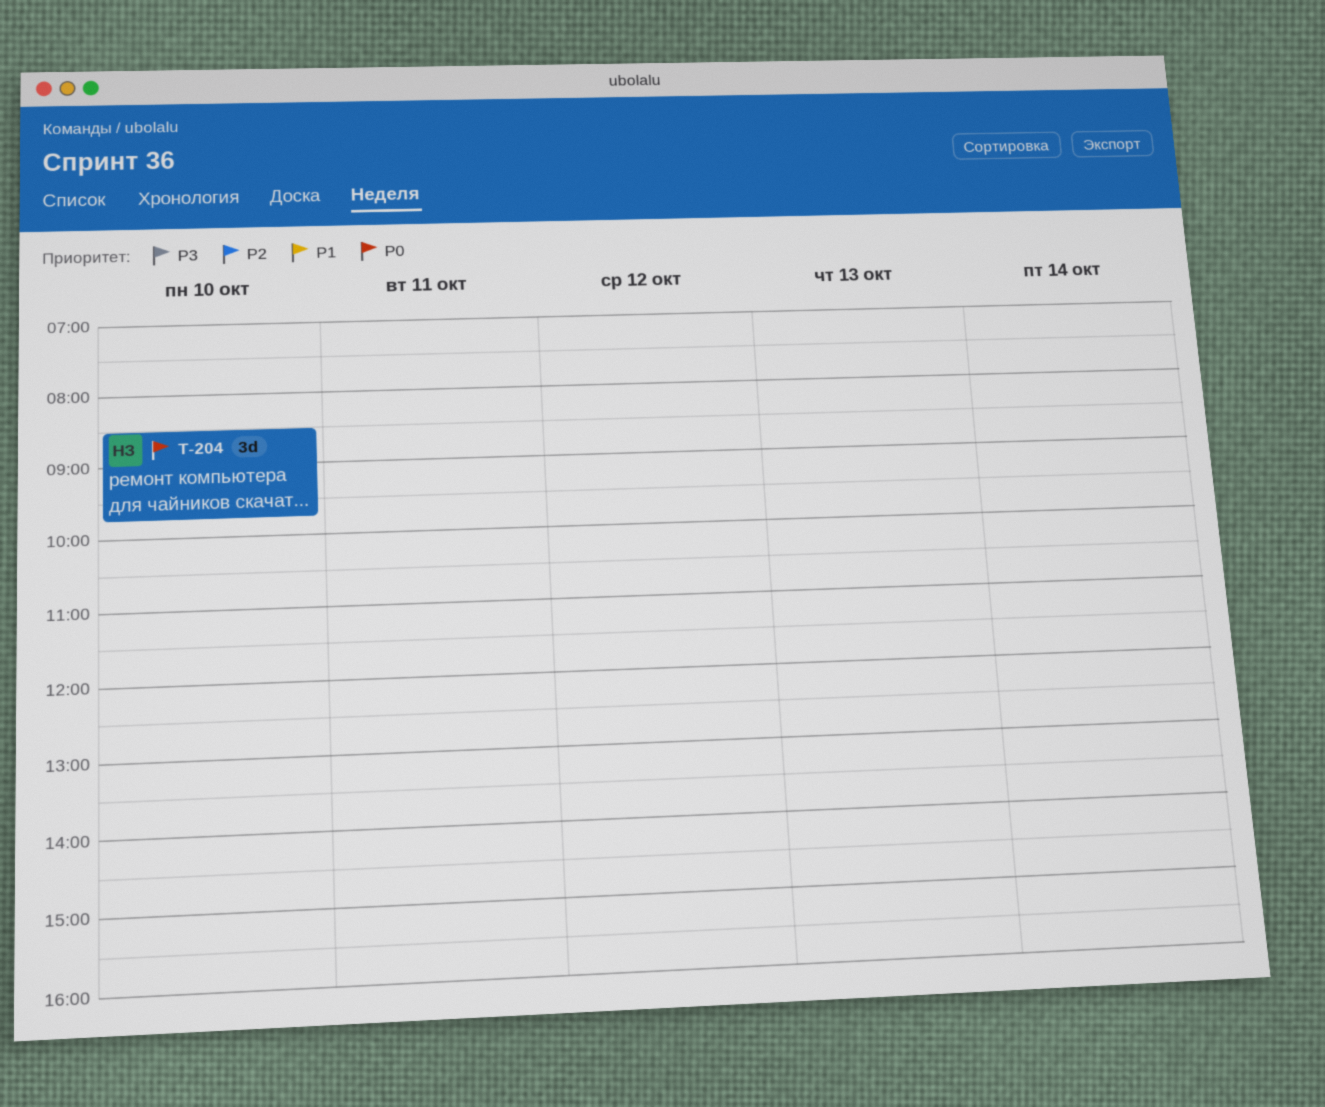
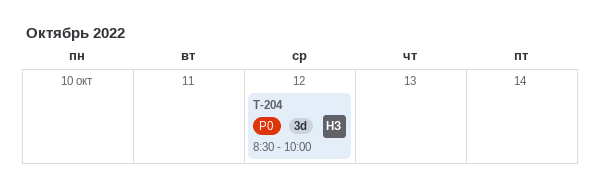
T-204, day: Oct 10 -> Oct 12
T-204, ends: 09:45 -> 10:00

